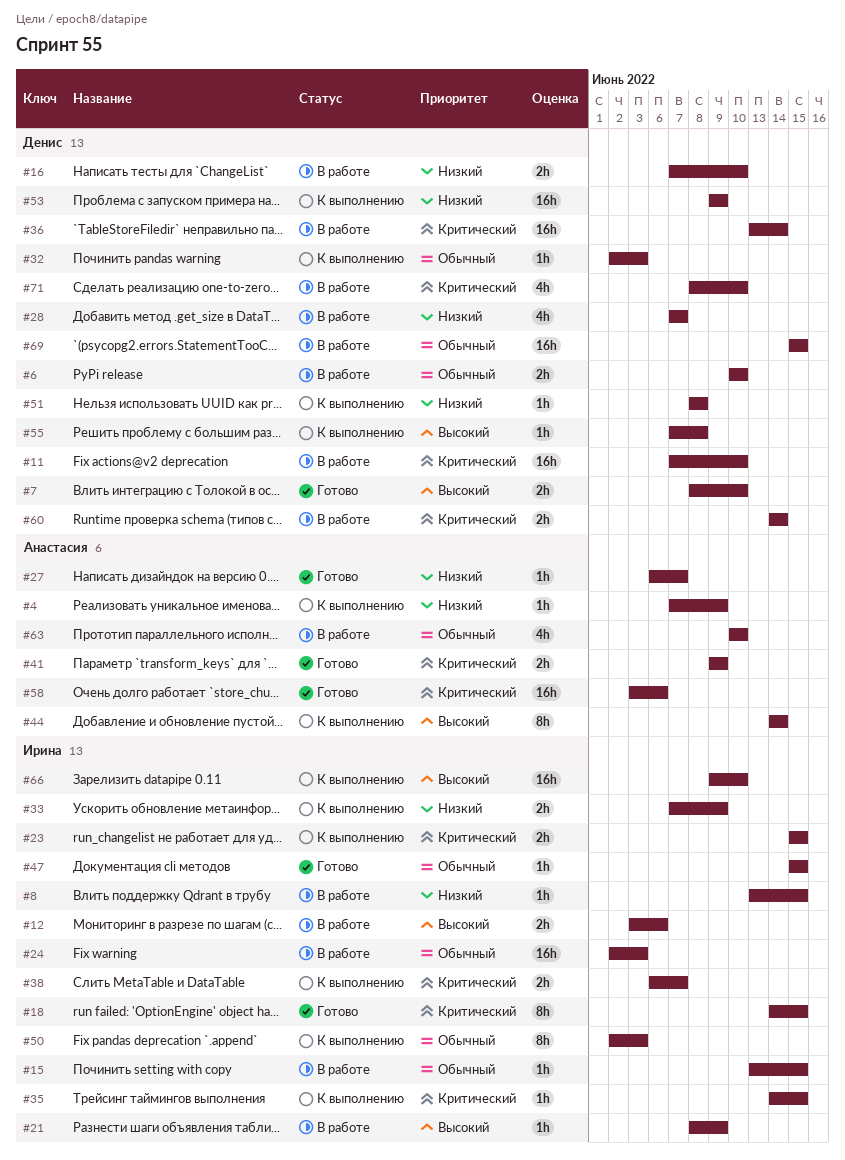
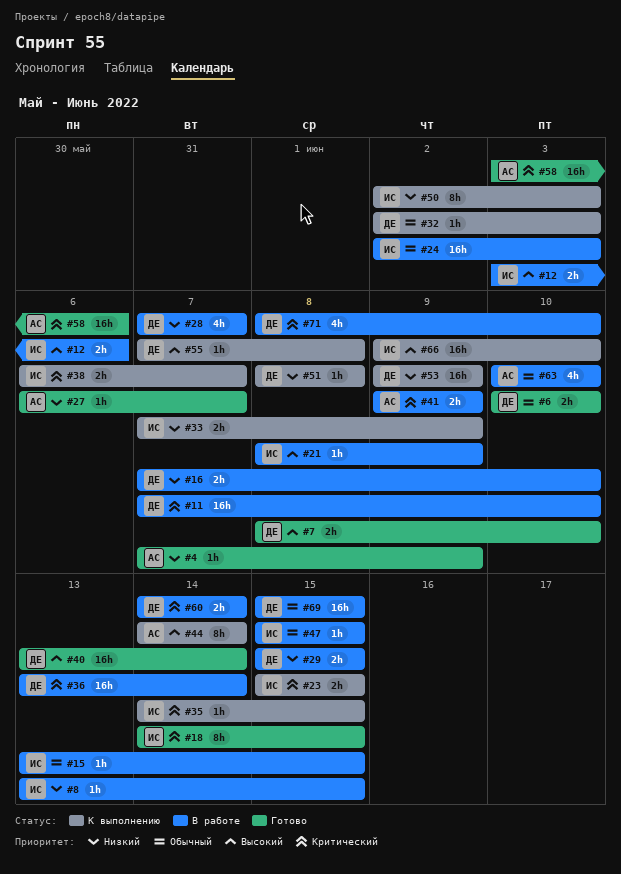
#4, status: К выполнению -> Готово
#6, status: В работе -> Готово
#29: none -> present
#40: none -> present
#41, status: Готово -> В работе
#47, status: Готово -> В работе
#50, priority: Обычный -> Низкий

